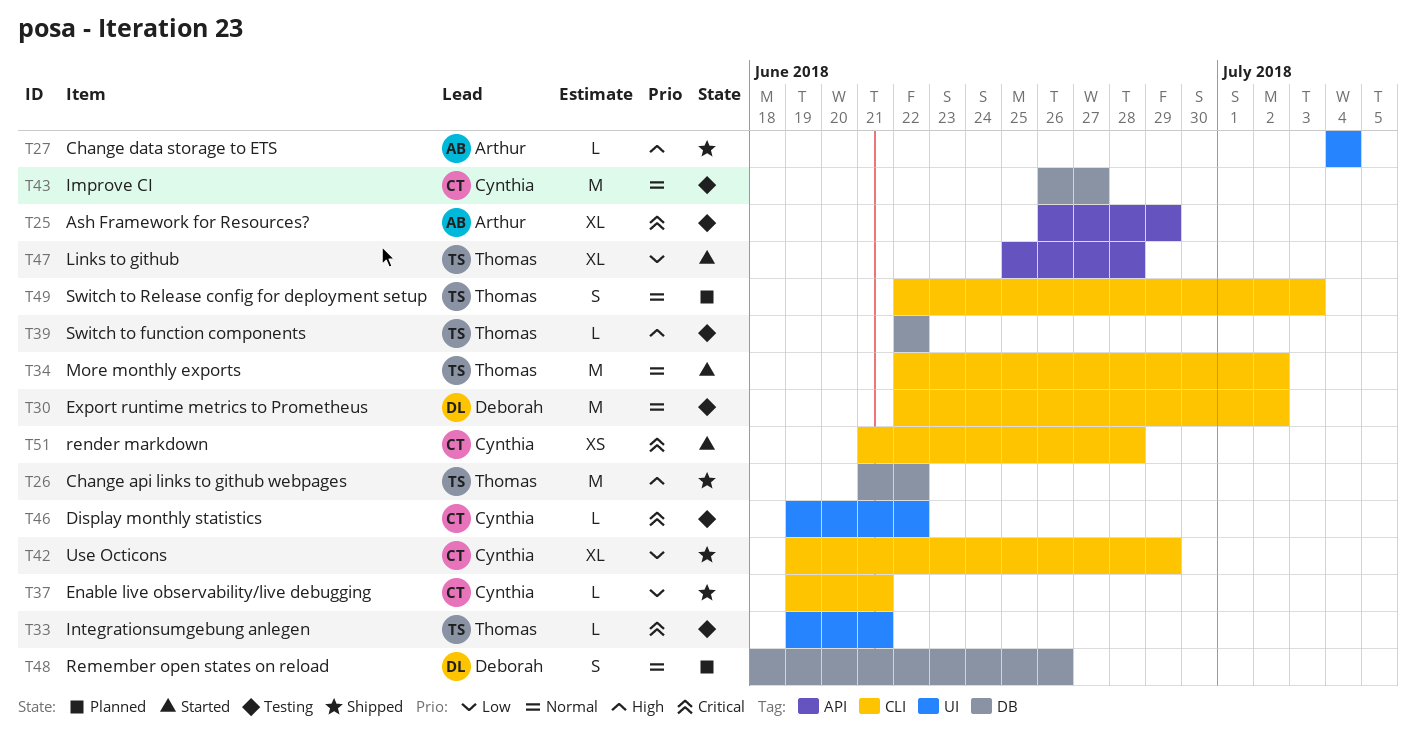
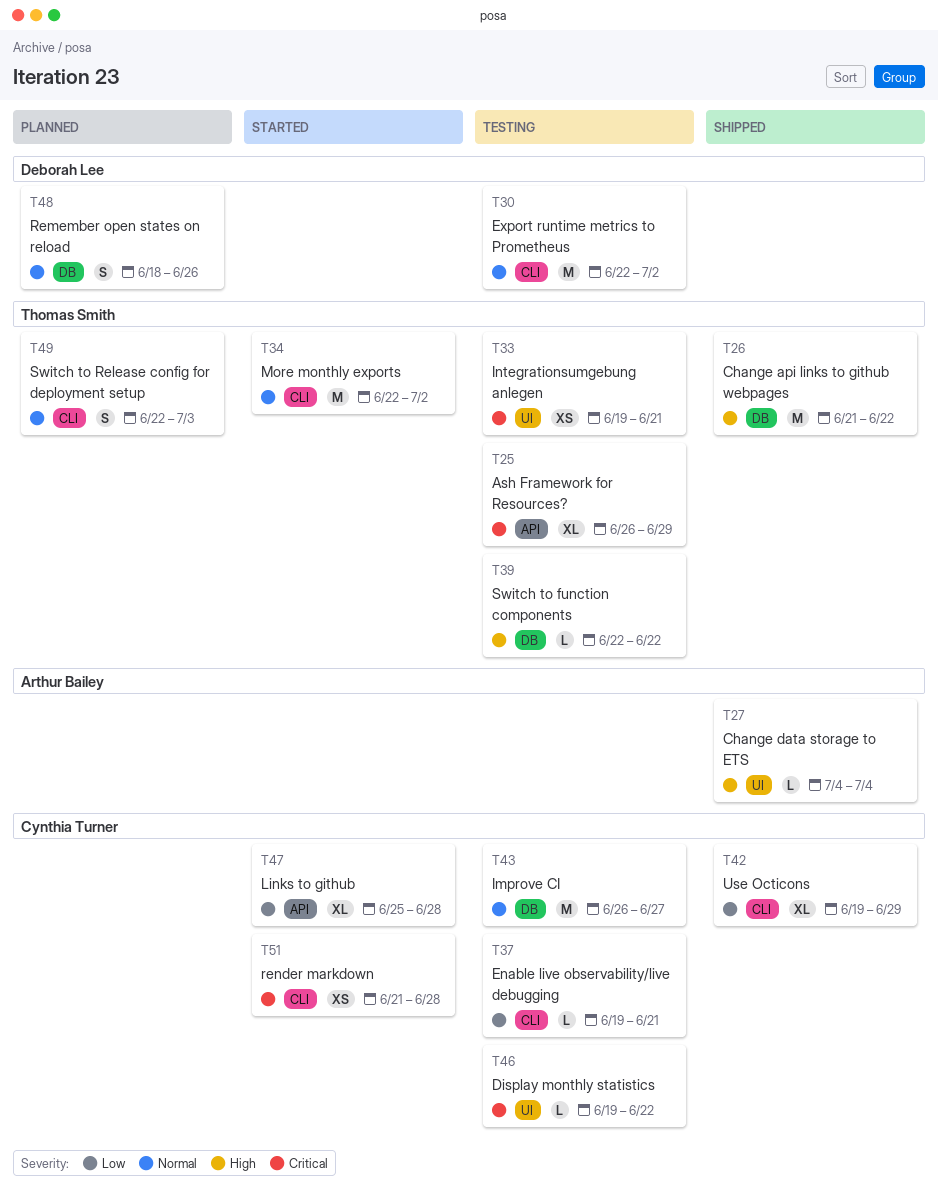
T25, owner: Arthur Bailey -> Thomas Smith
T33, estimate: L -> XS
T37, status: Shipped -> Testing
T47, owner: Thomas Smith -> Cynthia Turner

